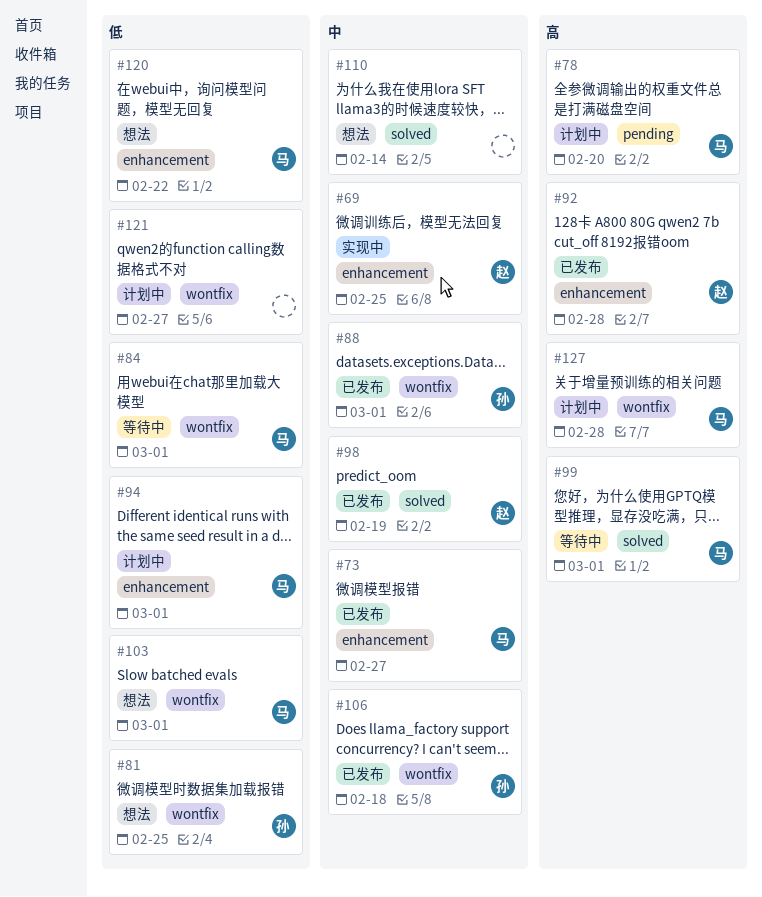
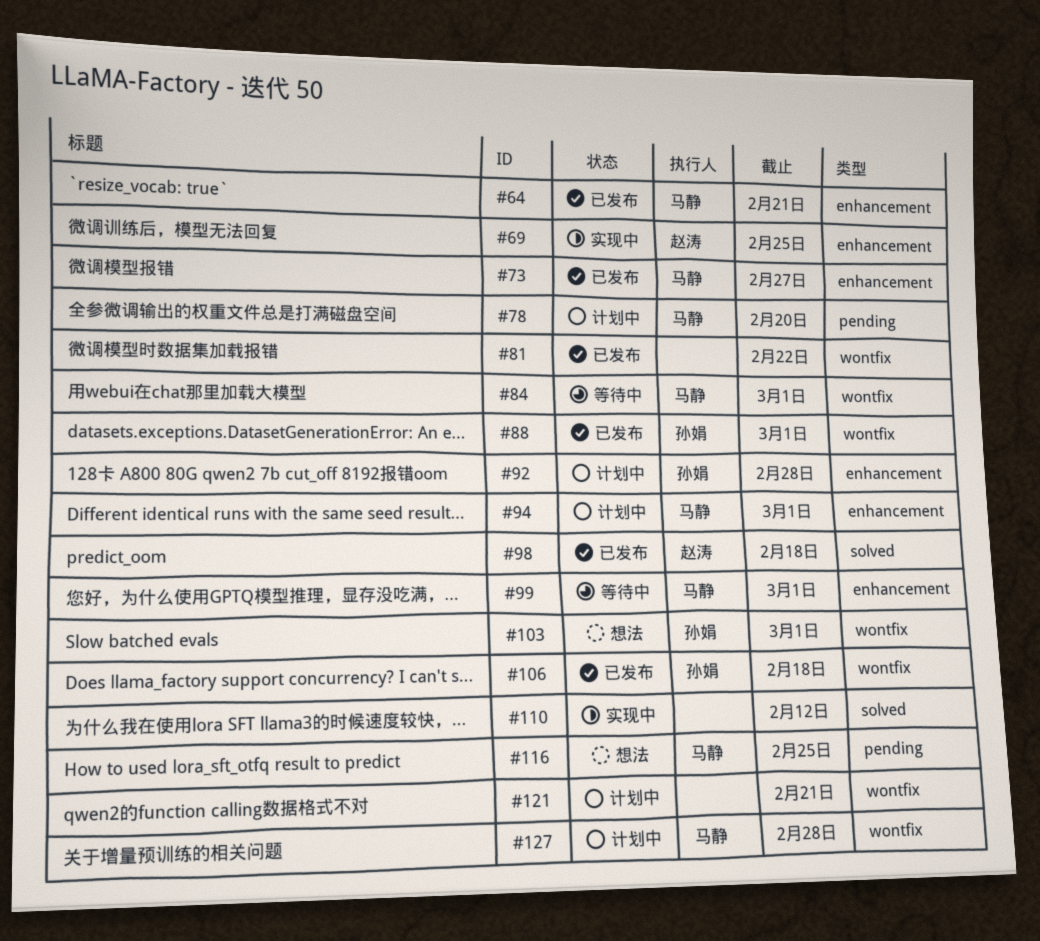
#64: none -> present
#81, status: 想法 -> 已发布
#81, owner: 孙娟 -> none
#81, due: Feb 25 -> Feb 22
#92, status: 已发布 -> 计划中
#92, owner: 赵涛 -> 孙娟
#98, due: Feb 19 -> Feb 18
#99, label: solved -> enhancement
#103, owner: 马静 -> 孙娟
#110, status: 想法 -> 实现中
#110, due: Feb 14 -> Feb 12
#116: none -> present
#120: present -> none
#121, due: Feb 27 -> Feb 21

